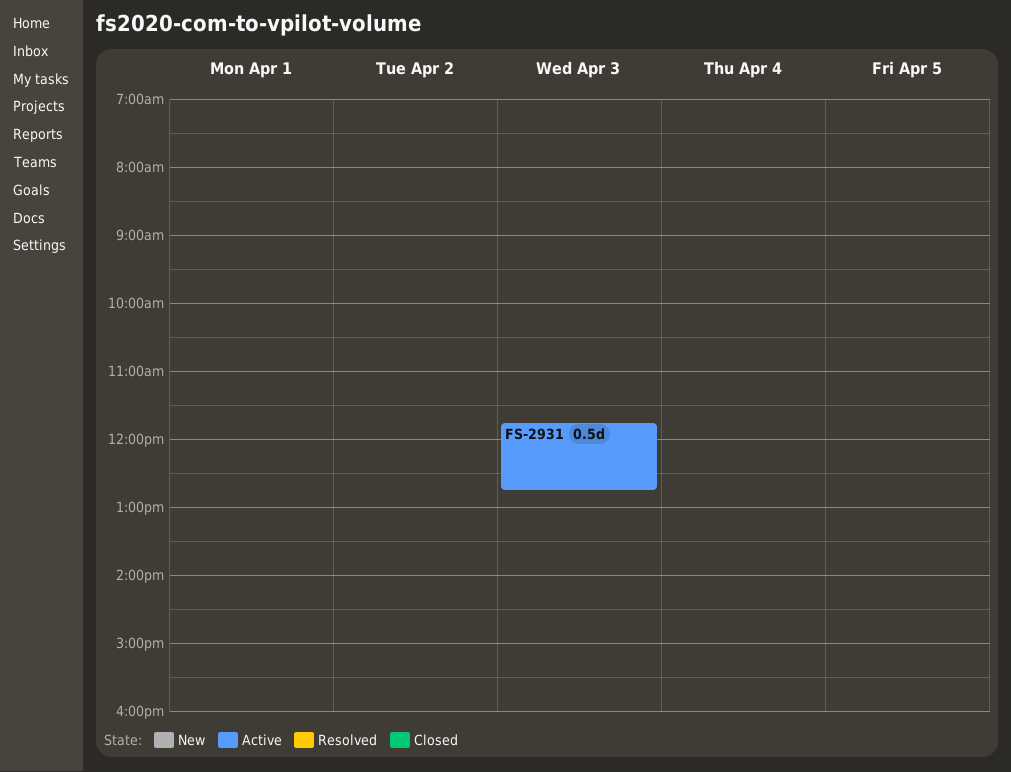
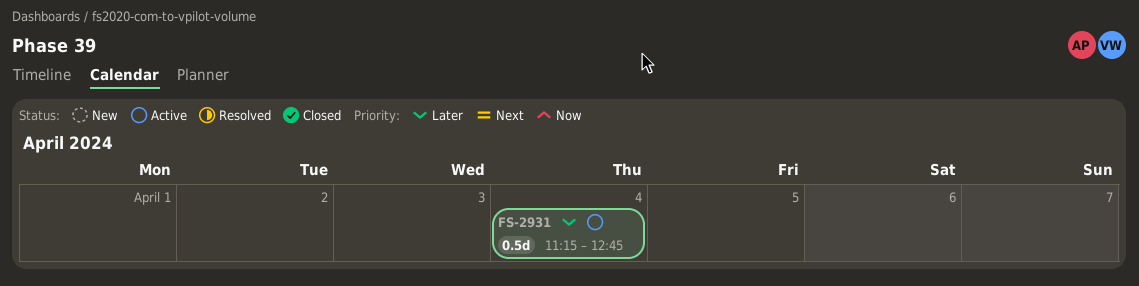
FS-2931, day: Apr 3 -> Apr 4
FS-2931, begins: 11:45 -> 11:15

